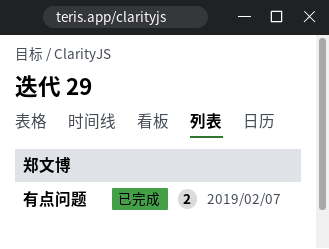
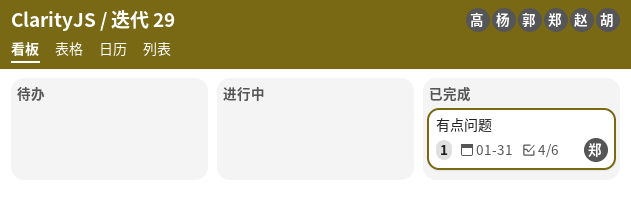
有点问题, estimate: 2 -> 1
有点问题, due: Feb 7 -> Jan 31

